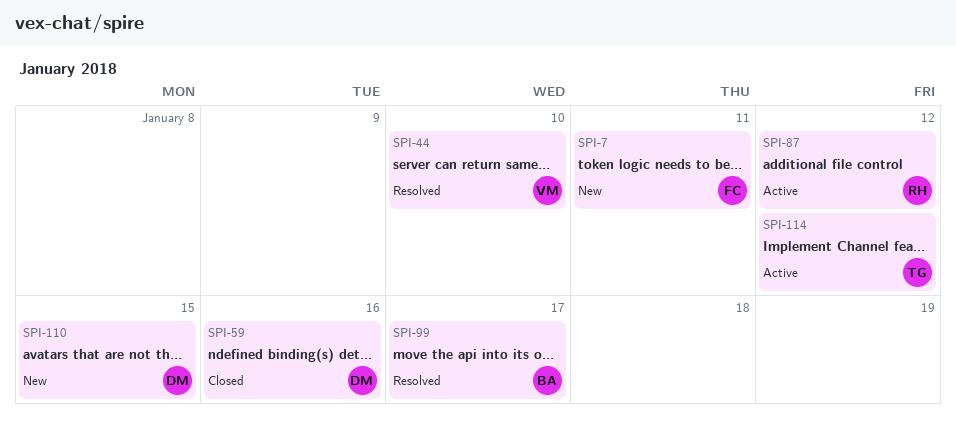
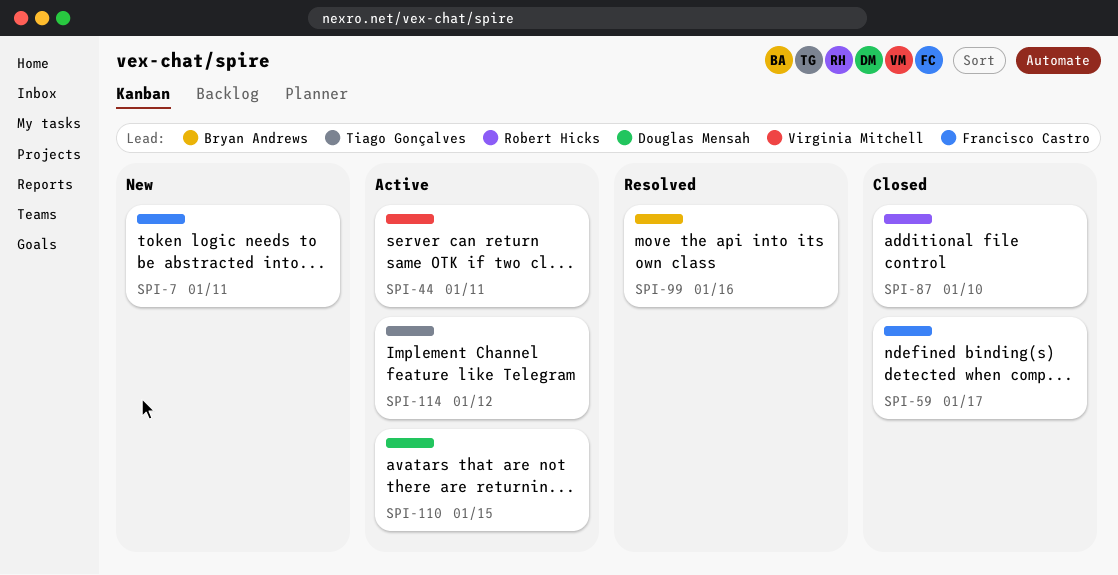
SPI-44, status: Resolved -> Active
SPI-44, due: Jan 10 -> Jan 11
SPI-59, owner: Douglas Mensah -> Francisco Castro
SPI-59, due: Jan 16 -> Jan 17
SPI-87, status: Active -> Closed
SPI-87, due: Jan 12 -> Jan 10
SPI-99, due: Jan 17 -> Jan 16
SPI-110, status: New -> Active

